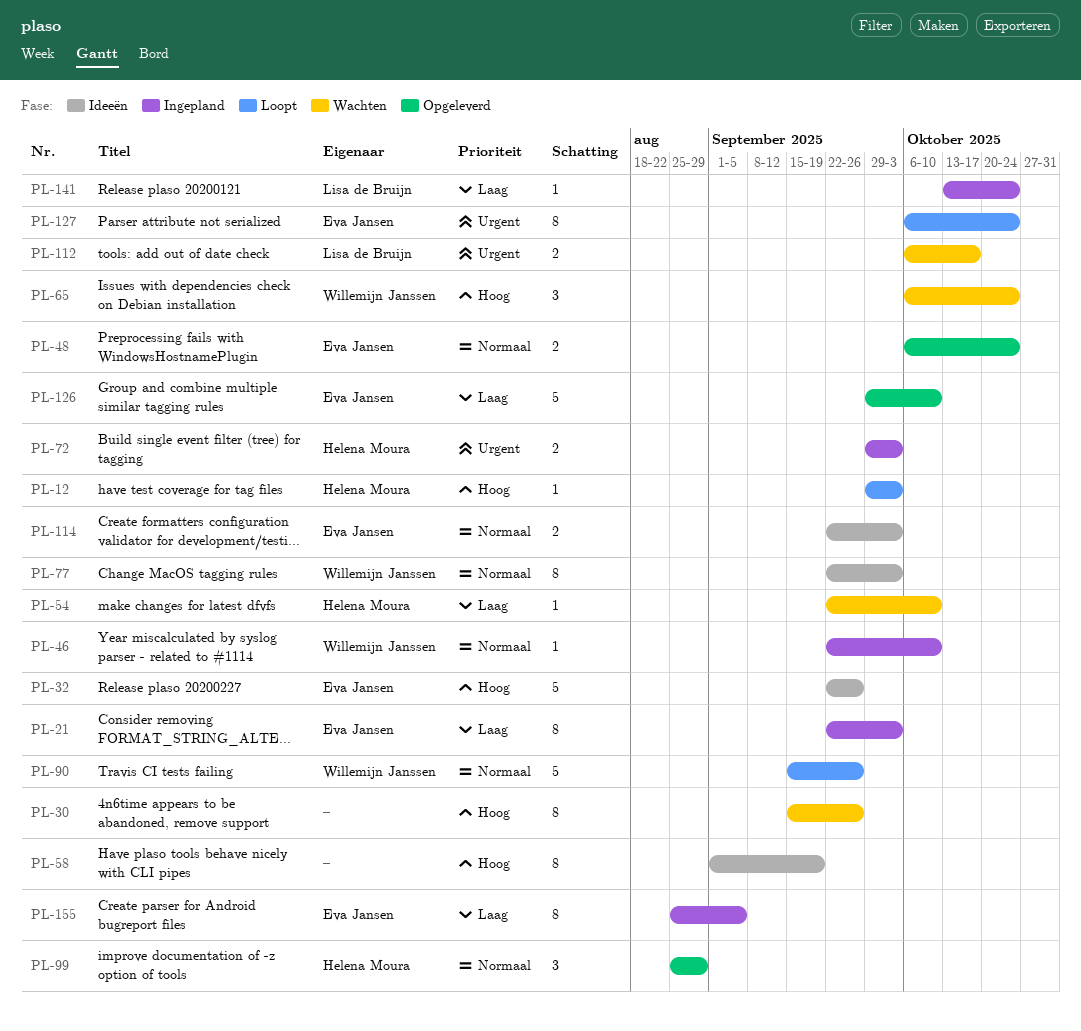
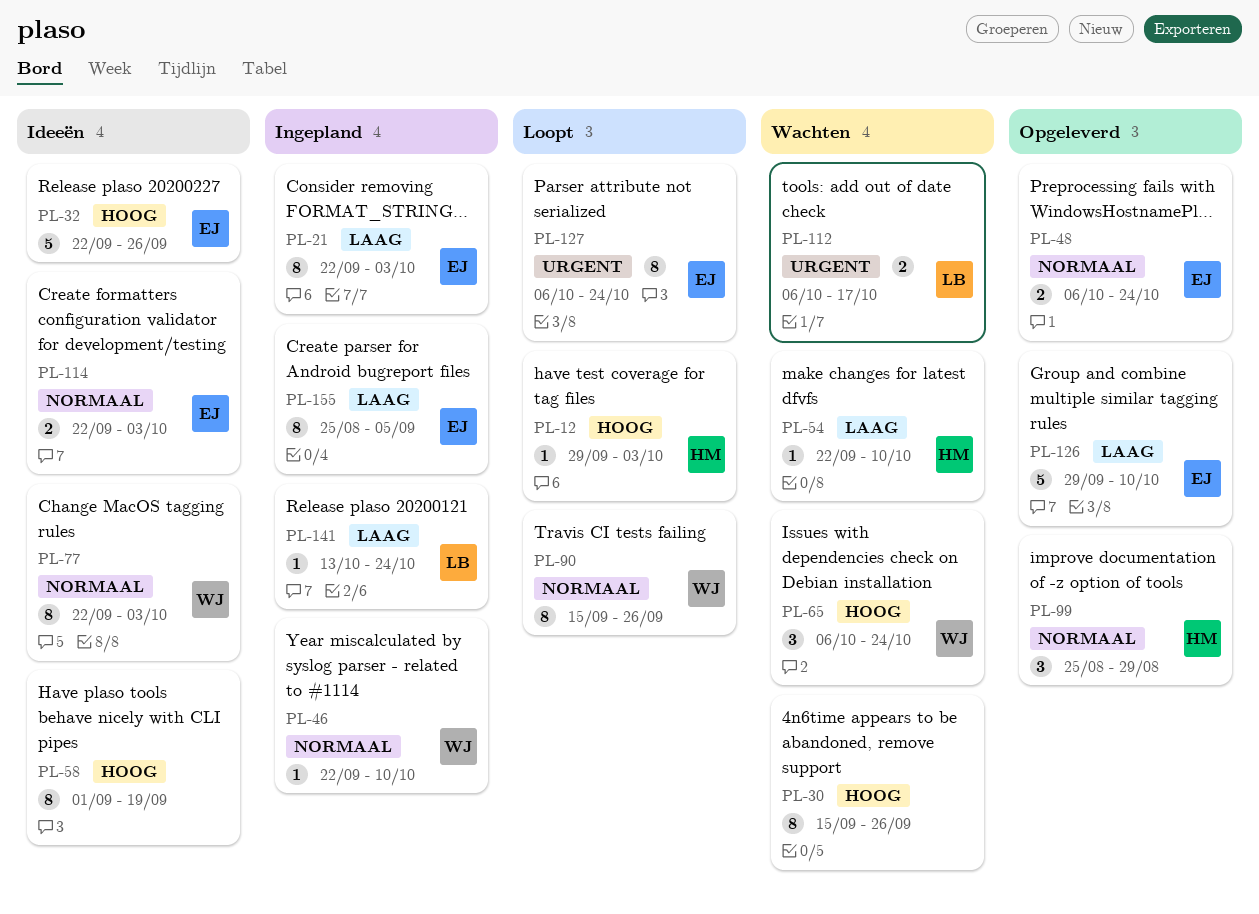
PL-72: present -> none
PL-90, estimate: 5 -> 8

